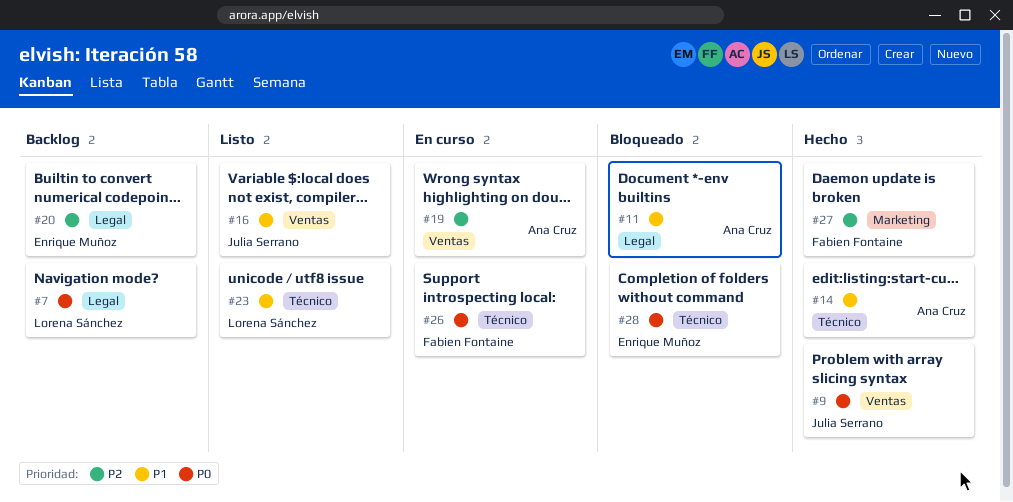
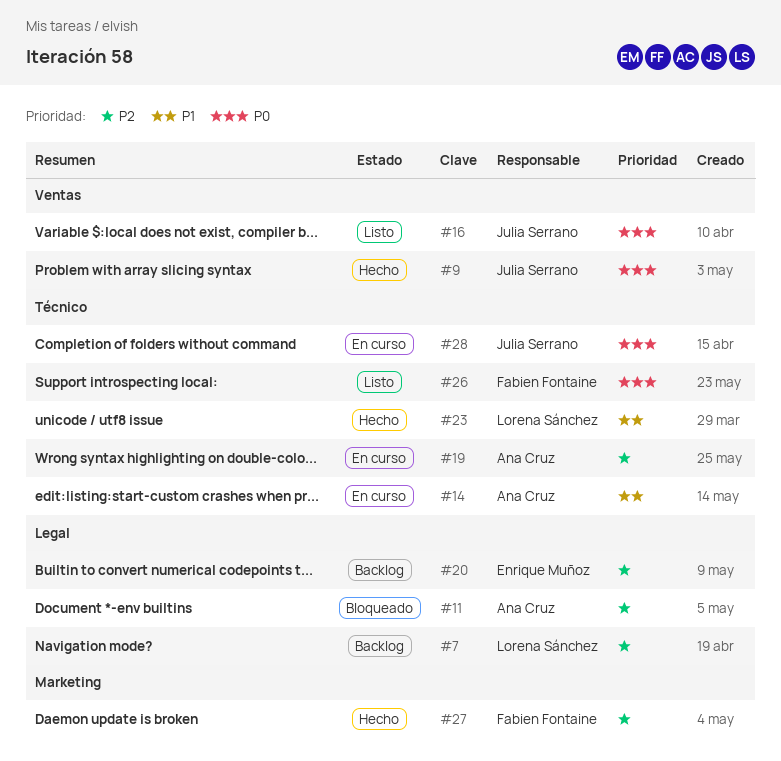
#7, priority: P0 -> P2
#11, priority: P1 -> P2
#14, status: Hecho -> En curso
#16, priority: P1 -> P0
#19, label: Ventas -> Técnico
#23, status: Listo -> Hecho
#26, status: En curso -> Listo
#28, status: Bloqueado -> En curso
#28, owner: Enrique Muñoz -> Julia Serrano

